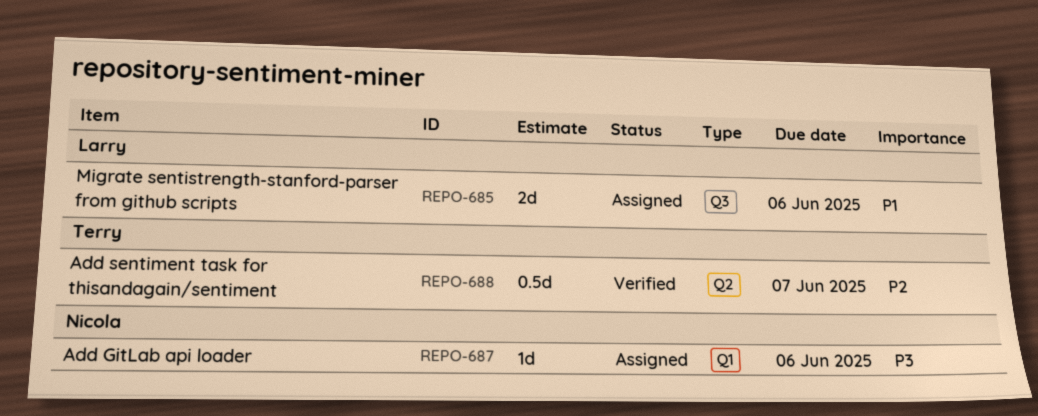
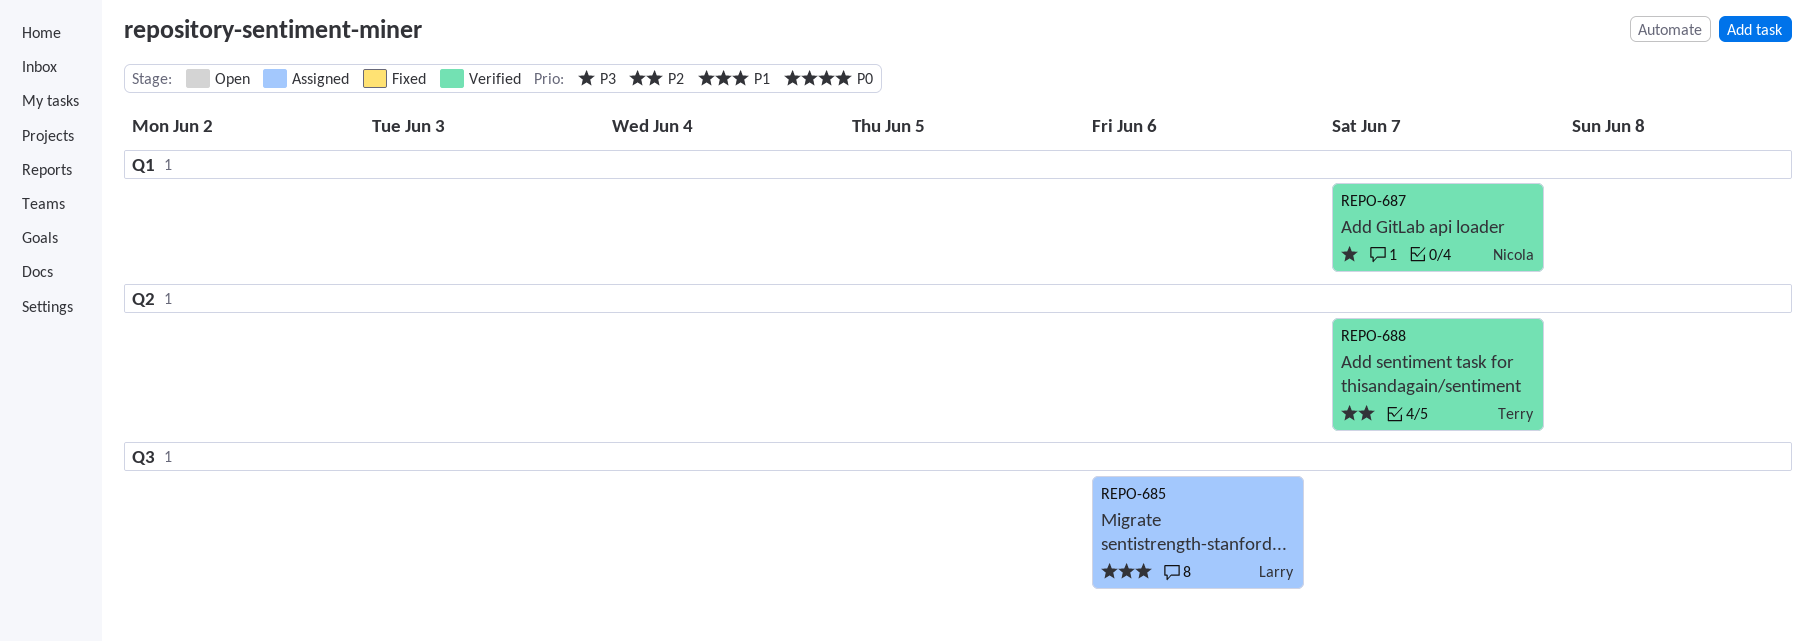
REPO-687, status: Assigned -> Verified
REPO-687, due: Jun 6 -> Jun 7

